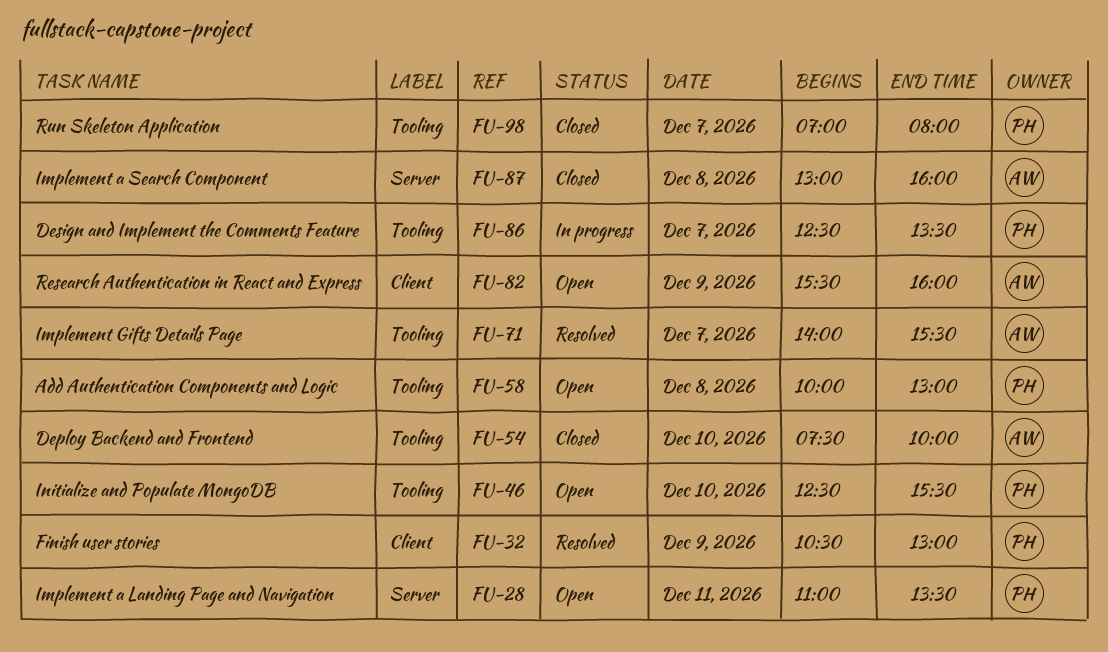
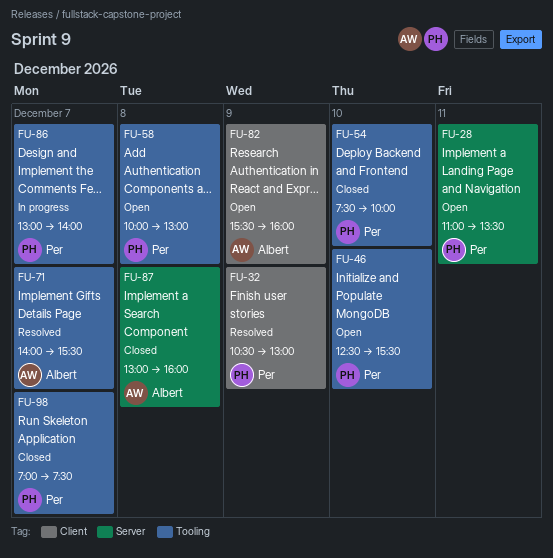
FU-54, owner: Albert -> Per
FU-86, begins: 12:30 -> 13:00
FU-86, ends: 13:30 -> 14:00
FU-98, ends: 08:00 -> 07:30

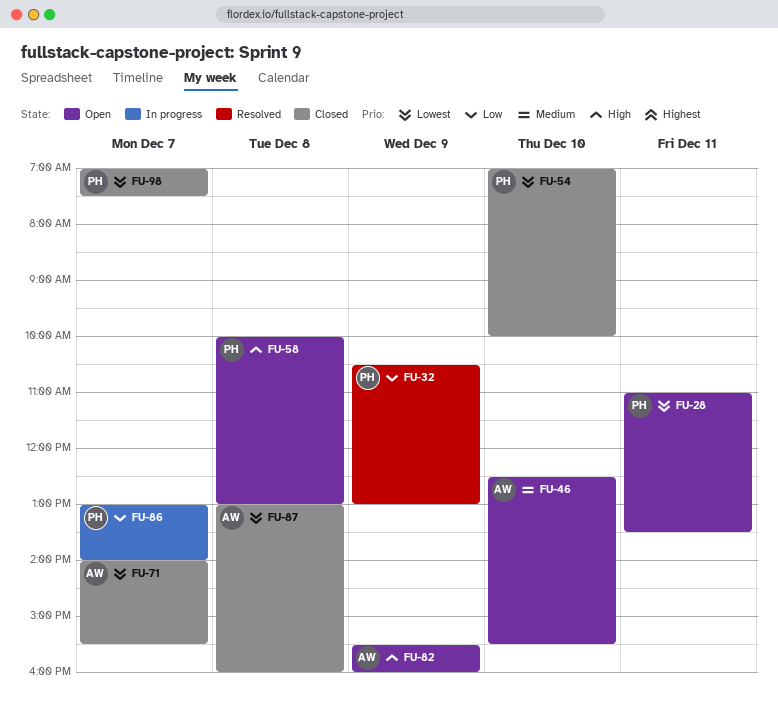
FU-46, owner: Per -> Albert
FU-54, begins: 07:30 -> 07:00
FU-71, status: Resolved -> Closed

